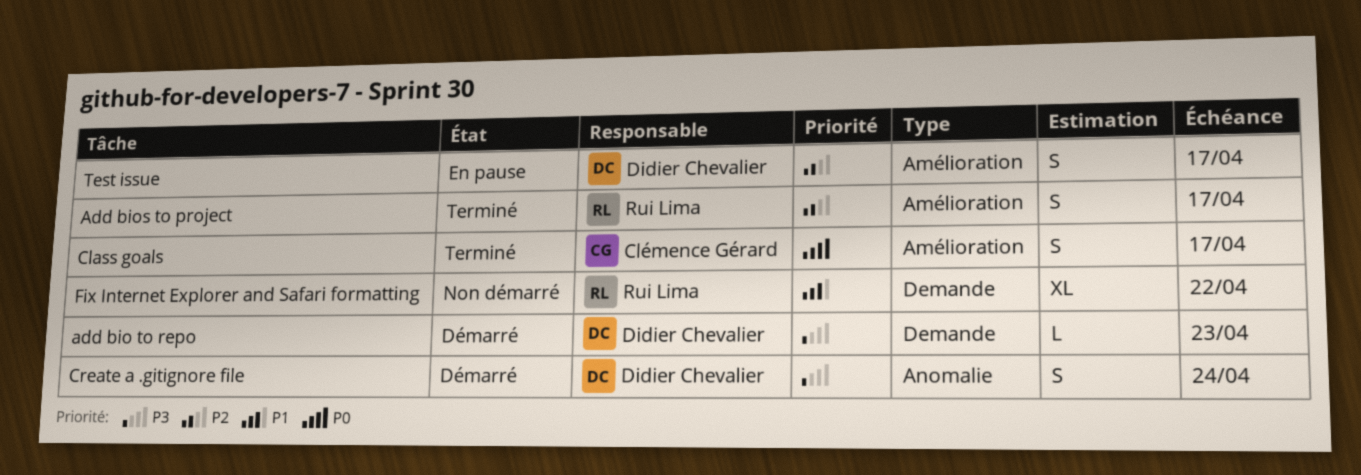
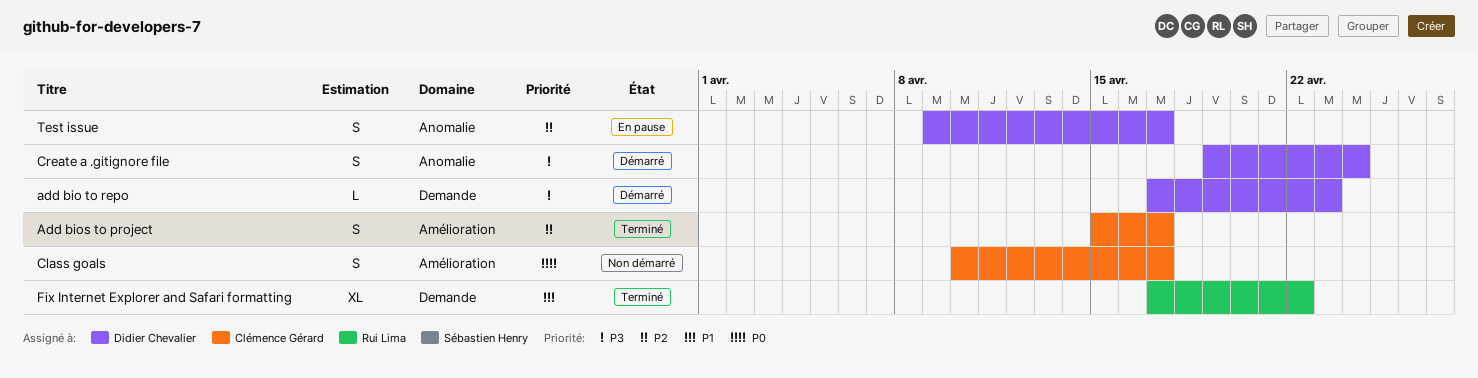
Add bios to project, owner: Rui Lima -> Clémence Gérard
Class goals, status: Terminé -> Non démarré
Fix Internet Explorer and Safari formatting, status: Non démarré -> Terminé
Test issue, label: Amélioration -> Anomalie

